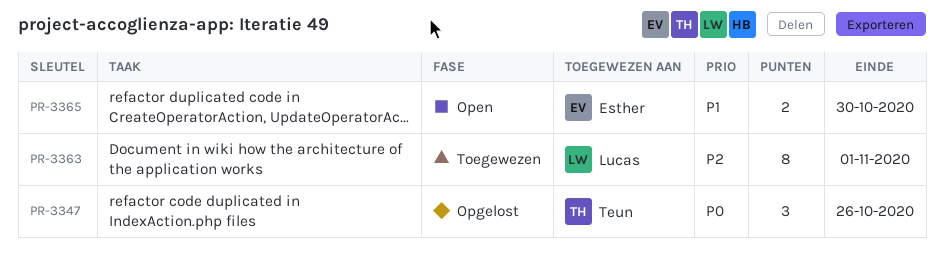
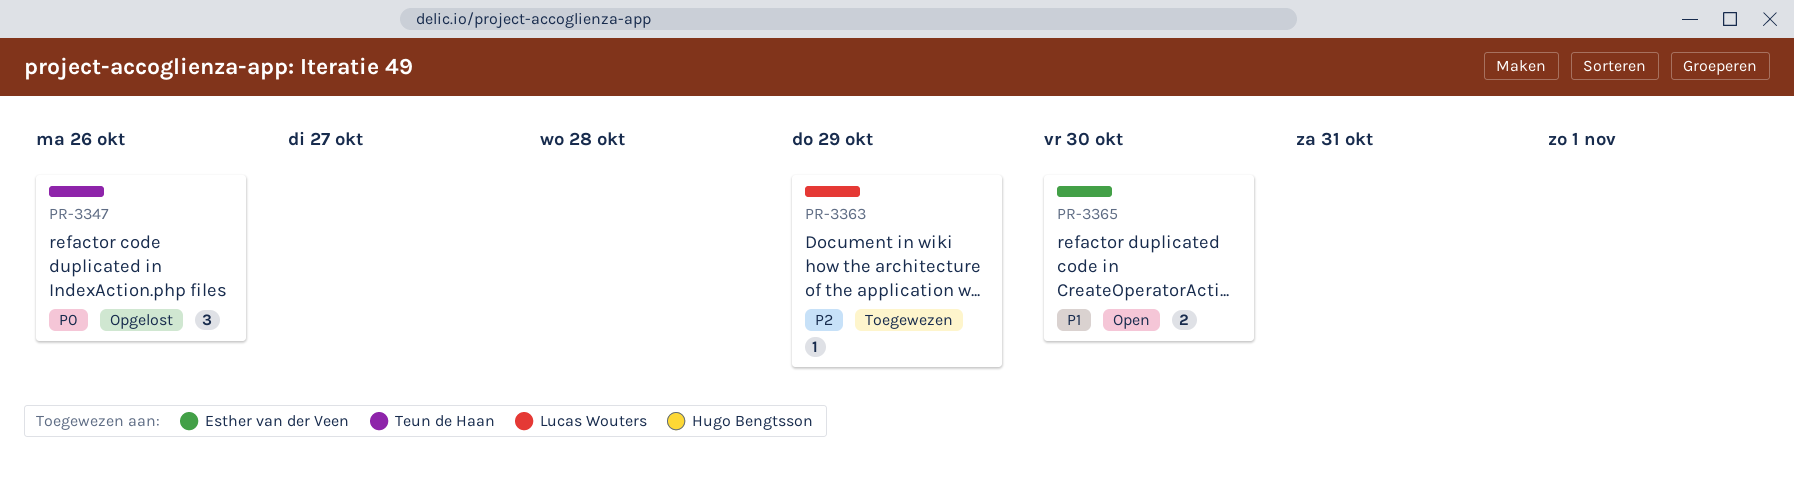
PR-3363, estimate: 8 -> 1
PR-3363, due: Nov 1 -> Oct 29

